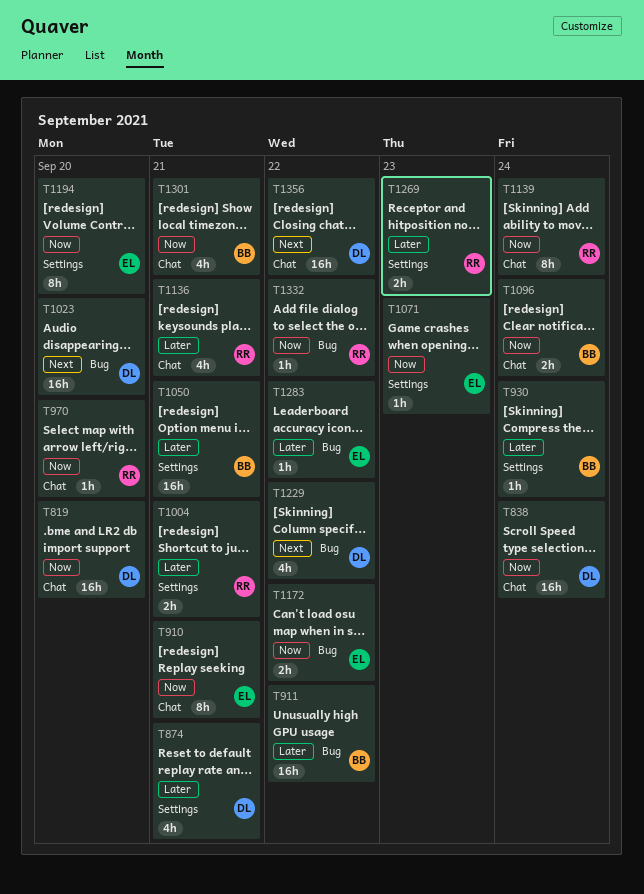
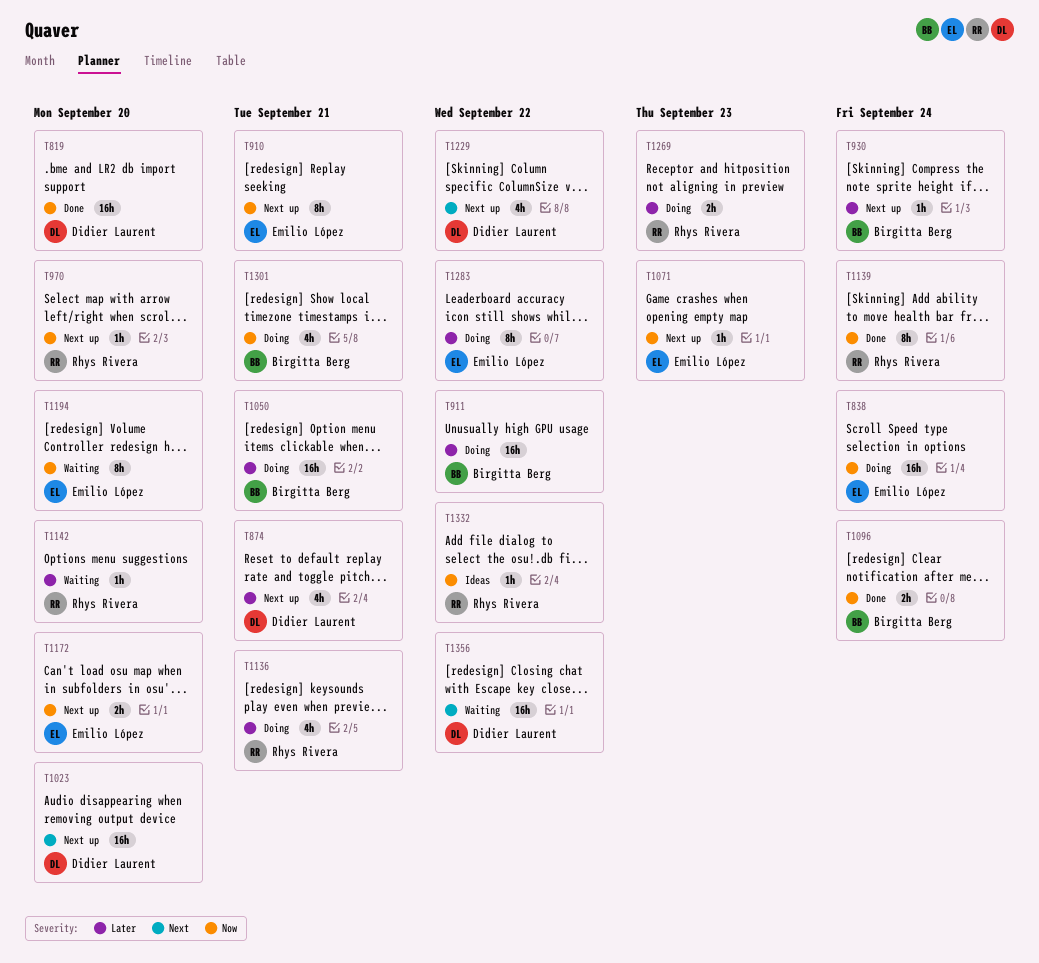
T838, owner: Didier Laurent -> Emilio López
T1004: present -> none
T1142: none -> present
T1172, due: Sep 22 -> Sep 20
T1283, estimate: 1h -> 8h

